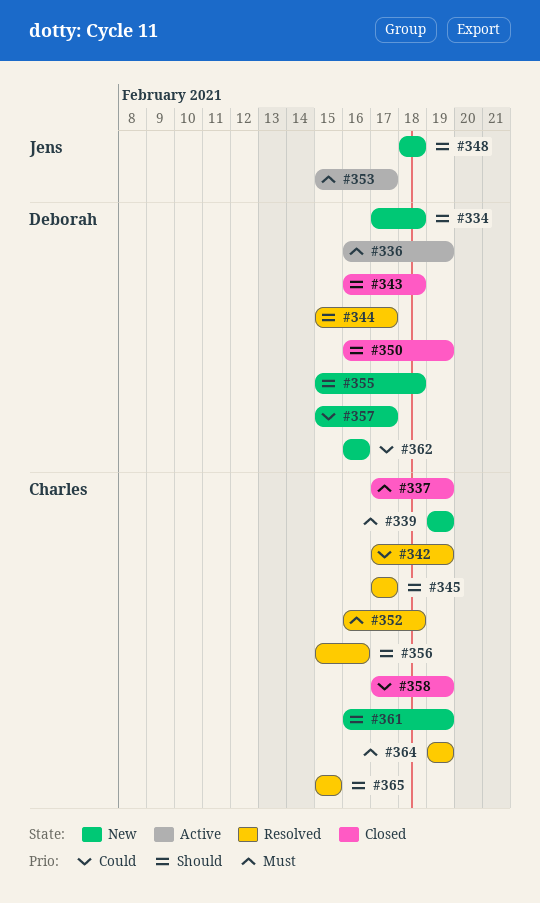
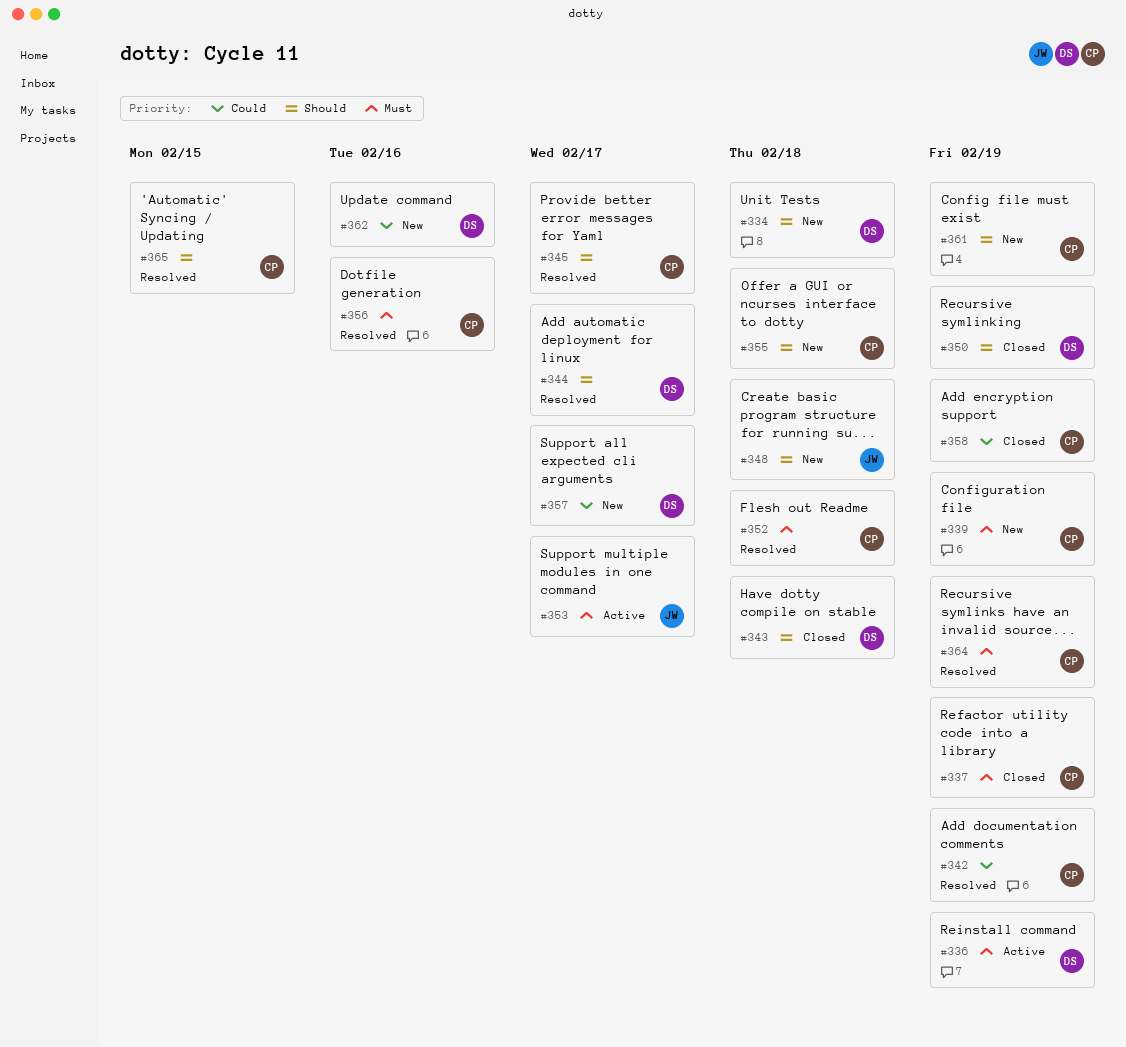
#355, owner: Deborah -> Charles
#356, priority: Should -> Must

